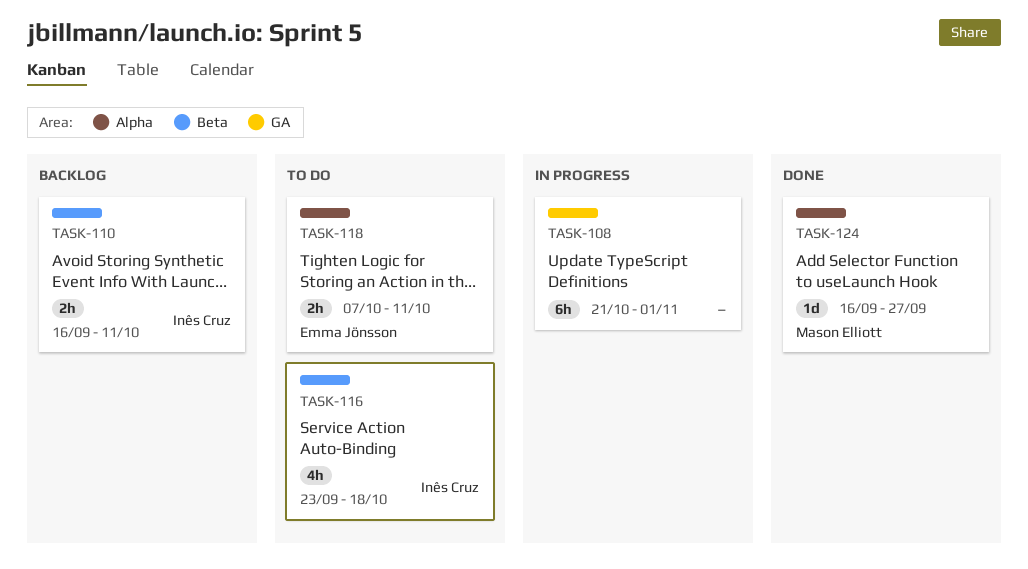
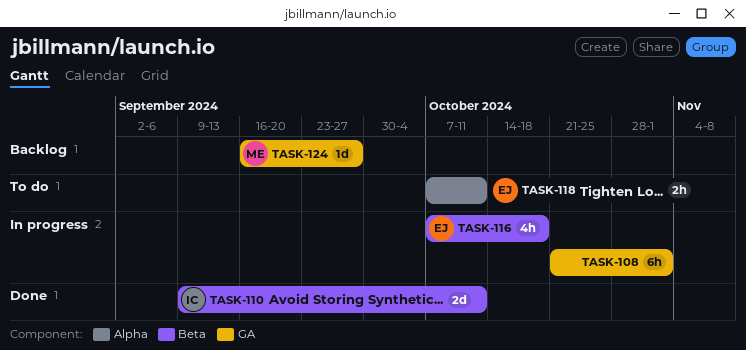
TASK-110, status: Backlog -> Done
TASK-110, estimate: 2h -> 2d
TASK-110, start: Sep 16 -> Sep 9
TASK-116, status: To do -> In progress
TASK-116, owner: Inês Cruz -> Emma Jönsson
TASK-116, start: Sep 23 -> Oct 7
TASK-124, status: Done -> Backlog
TASK-124, label: Alpha -> GA

